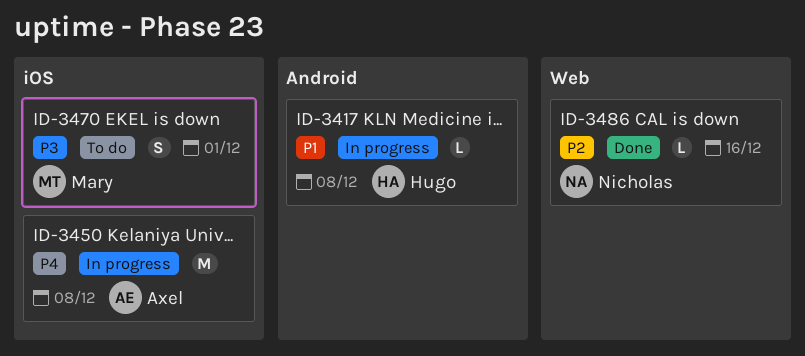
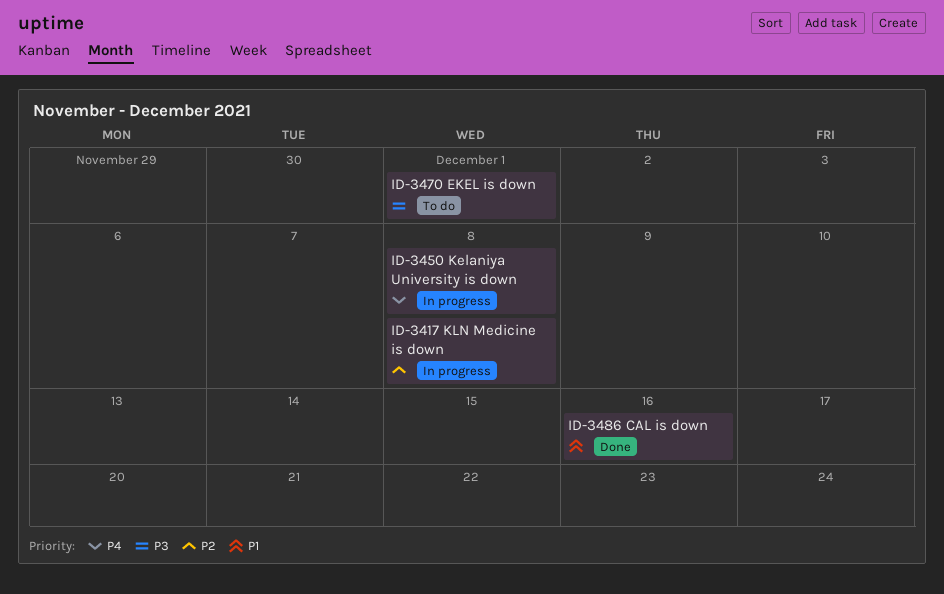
ID-3417, priority: P1 -> P2
ID-3486, priority: P2 -> P1

